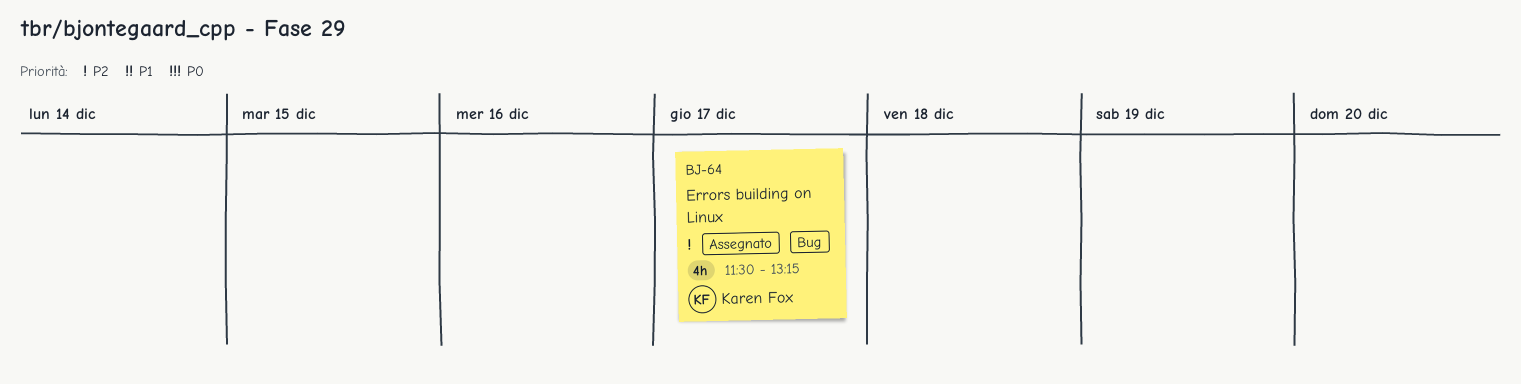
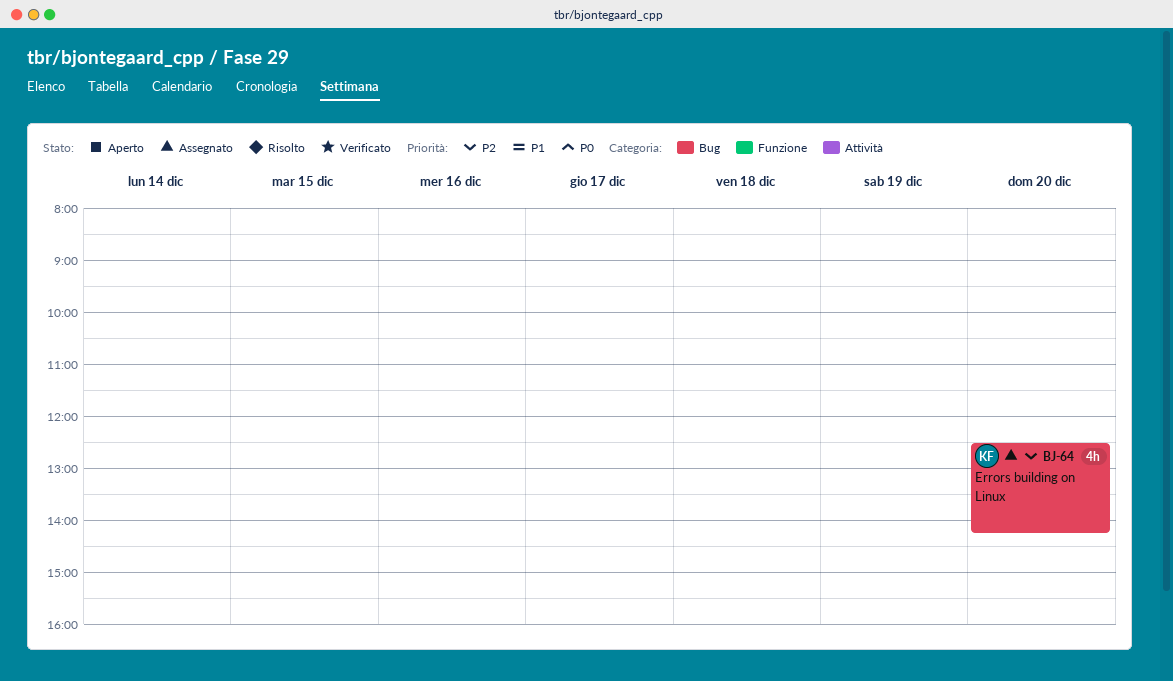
BJ-64, day: Dec 17 -> Dec 20
BJ-64, begins: 11:30 -> 12:30
BJ-64, ends: 13:15 -> 14:15

